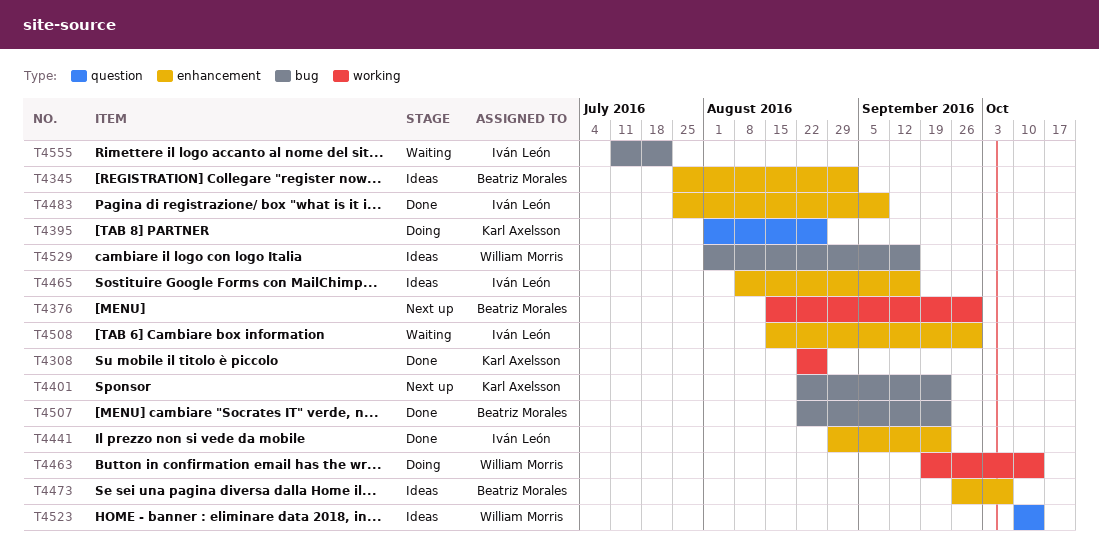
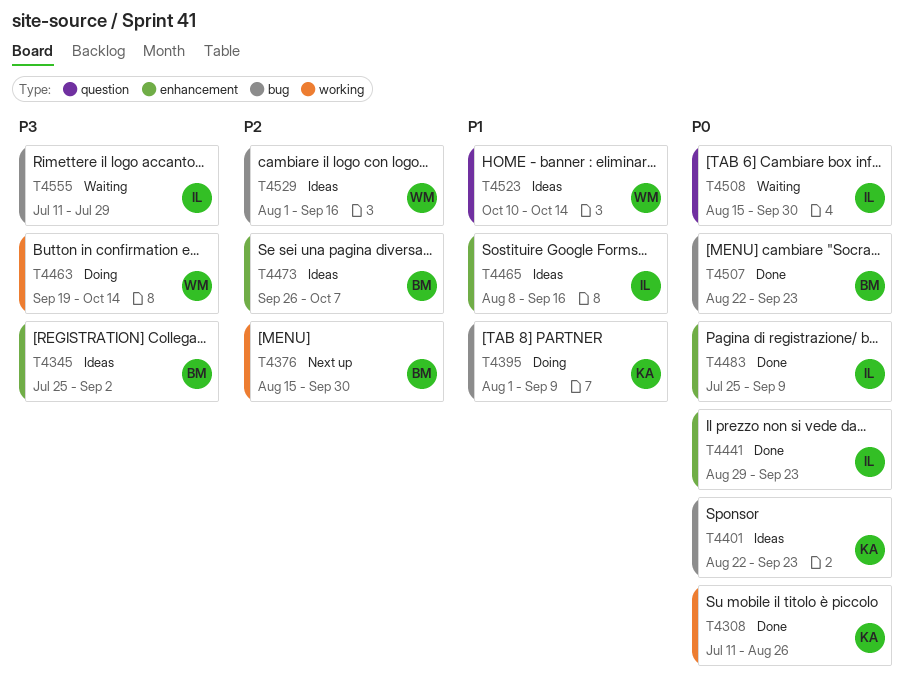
T4308, start: Aug 22 -> Jul 11
T4395, label: question -> bug
T4395, due: Aug 26 -> Sep 9
T4401, status: Next up -> Ideas
T4508, label: enhancement -> question
T4555, due: Jul 22 -> Jul 29

